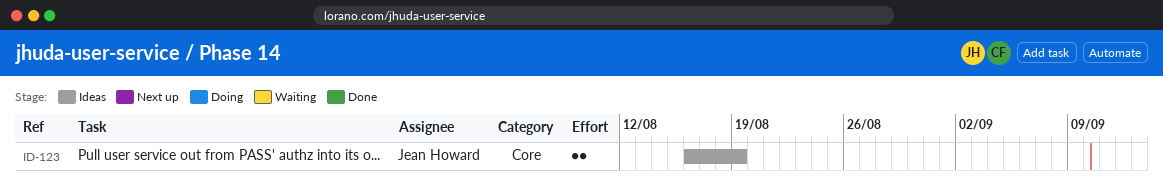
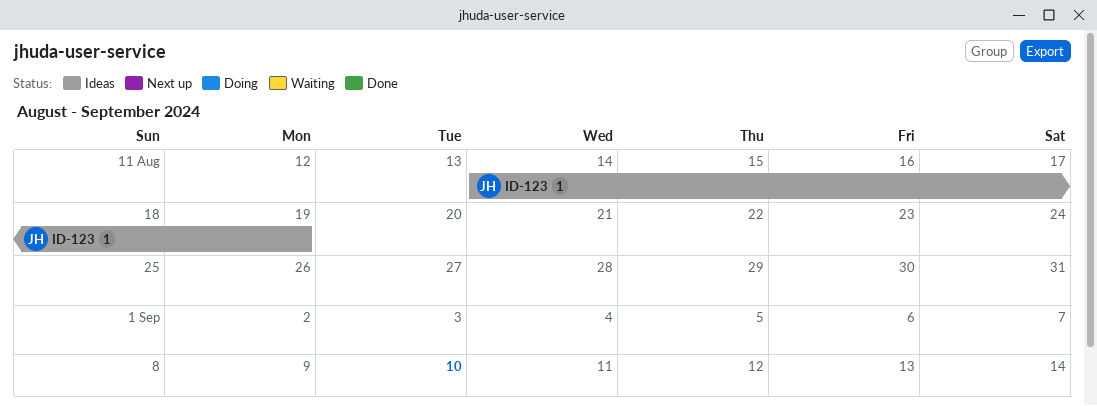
ID-123, estimate: 2 -> 1
ID-123, start: Aug 16 -> Aug 14

